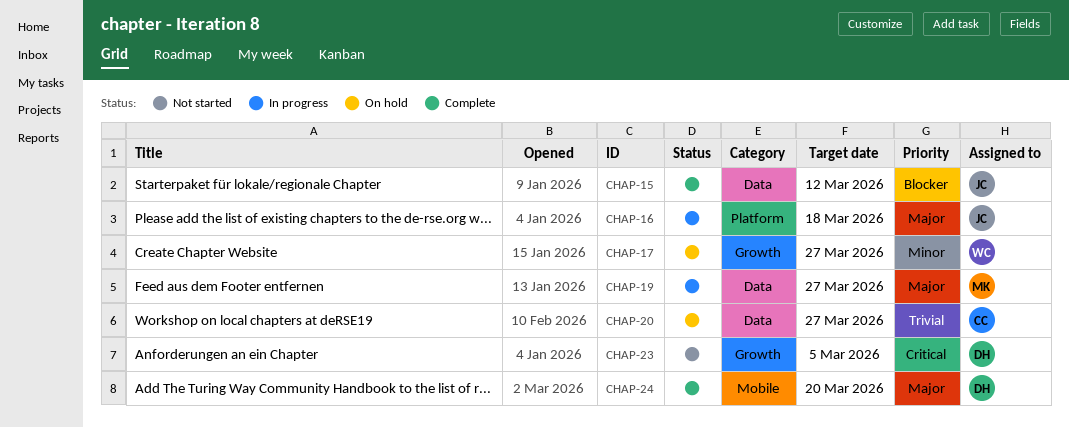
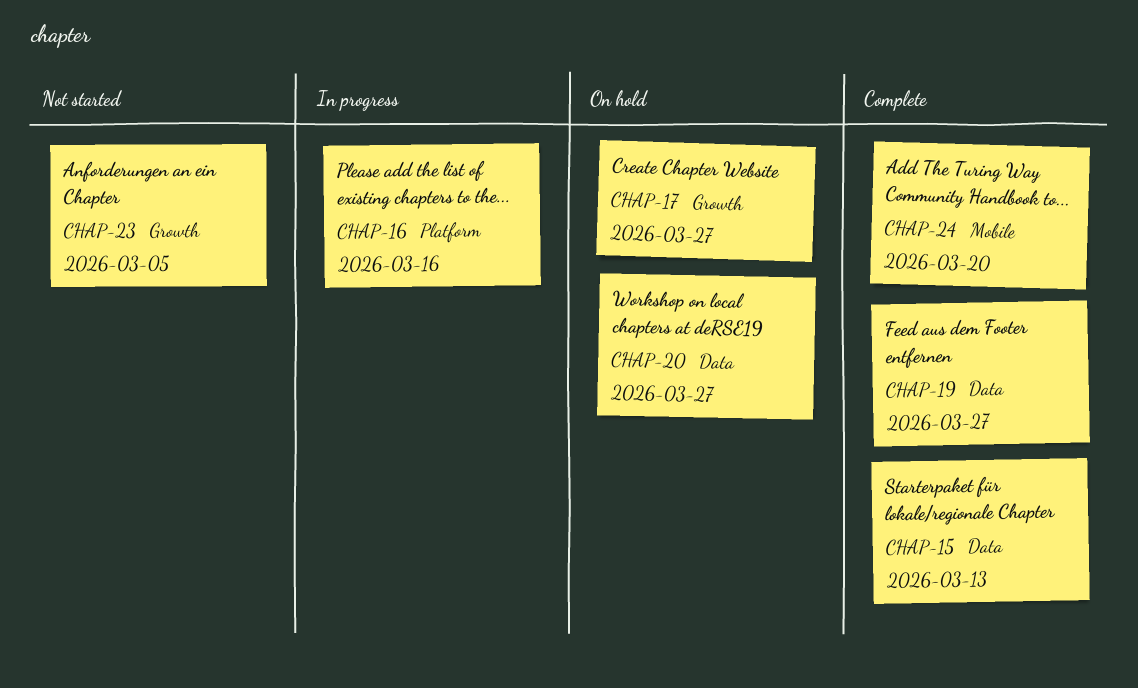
CHAP-15, due: Mar 12 -> Mar 13
CHAP-16, due: Mar 18 -> Mar 16
CHAP-19, status: In progress -> Complete

